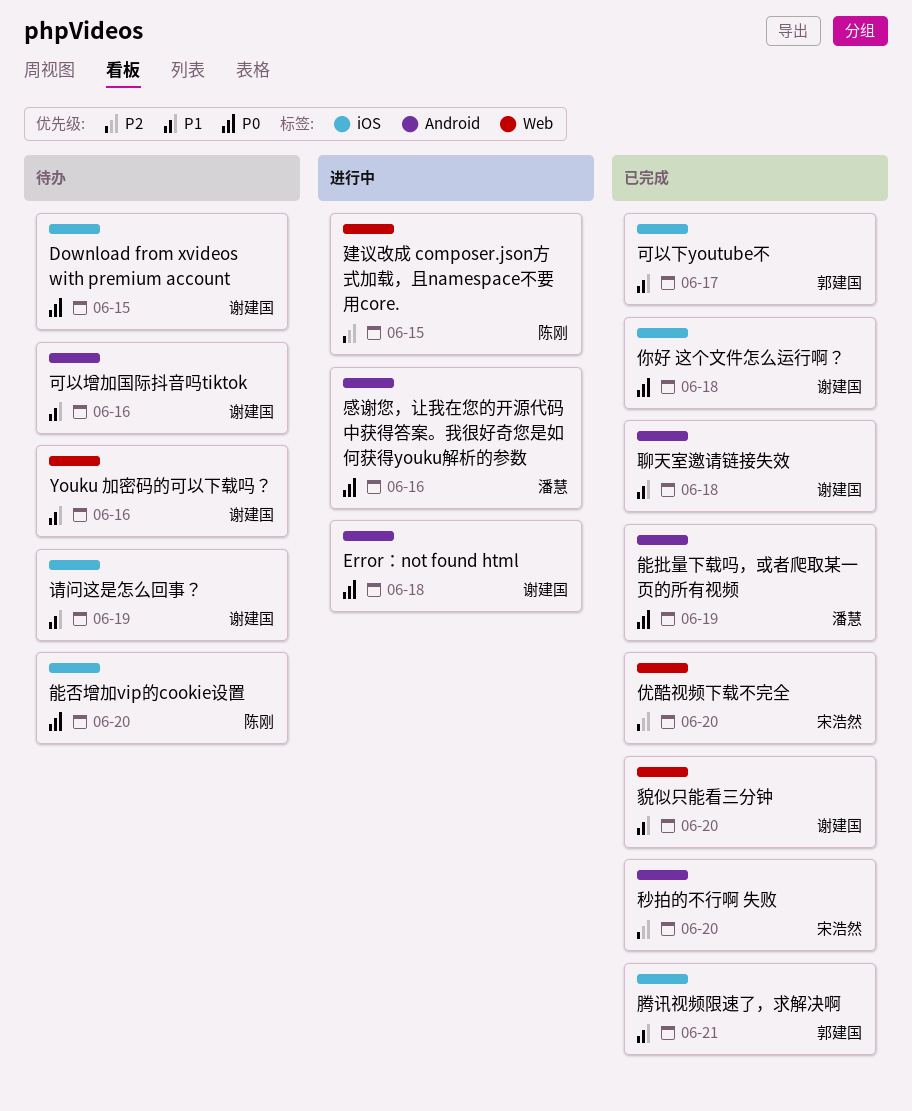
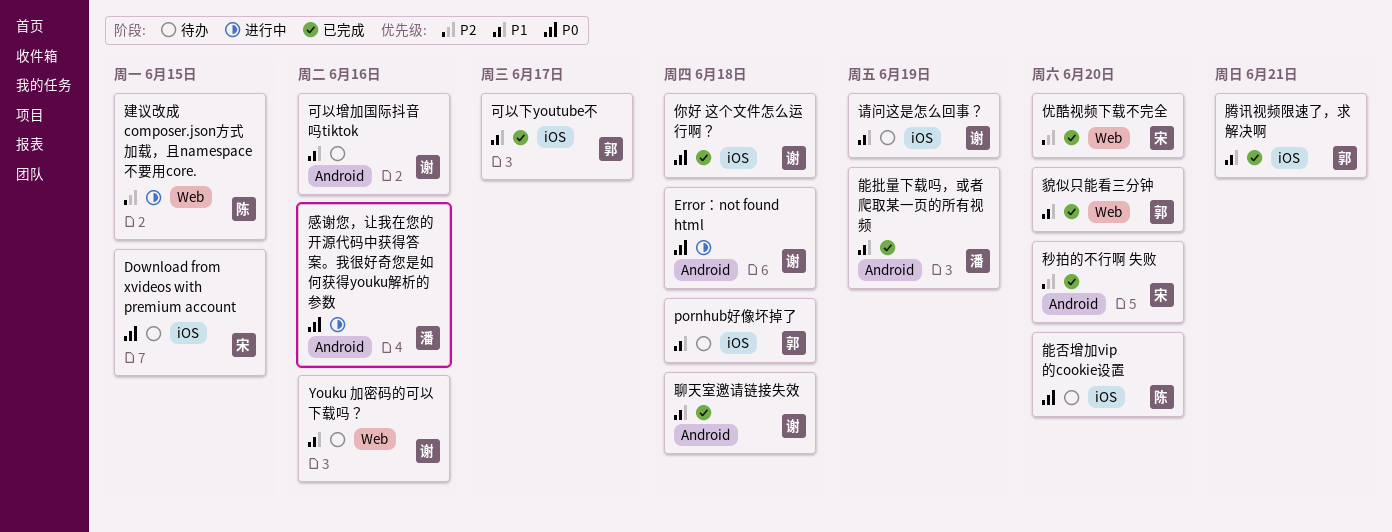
Download from xvideos with premium account, owner: 谢建国 -> 宋浩然
pornhub好像坏掉了: none -> present
能批量下载吗，或者爬取某一页的所有视频, priority: P0 -> P1
貌似只能看三分钟, owner: 谢建国 -> 郭建国

